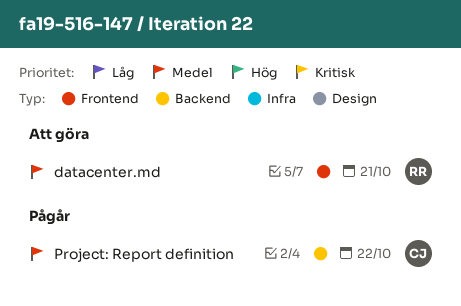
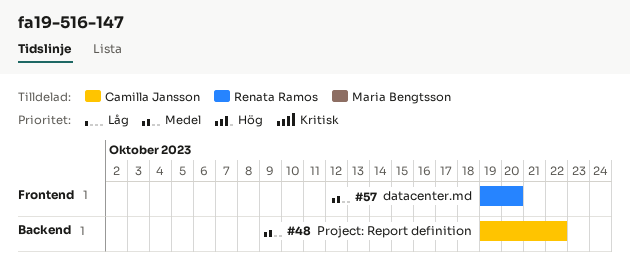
datacenter.md, due: Oct 21 -> Oct 20

